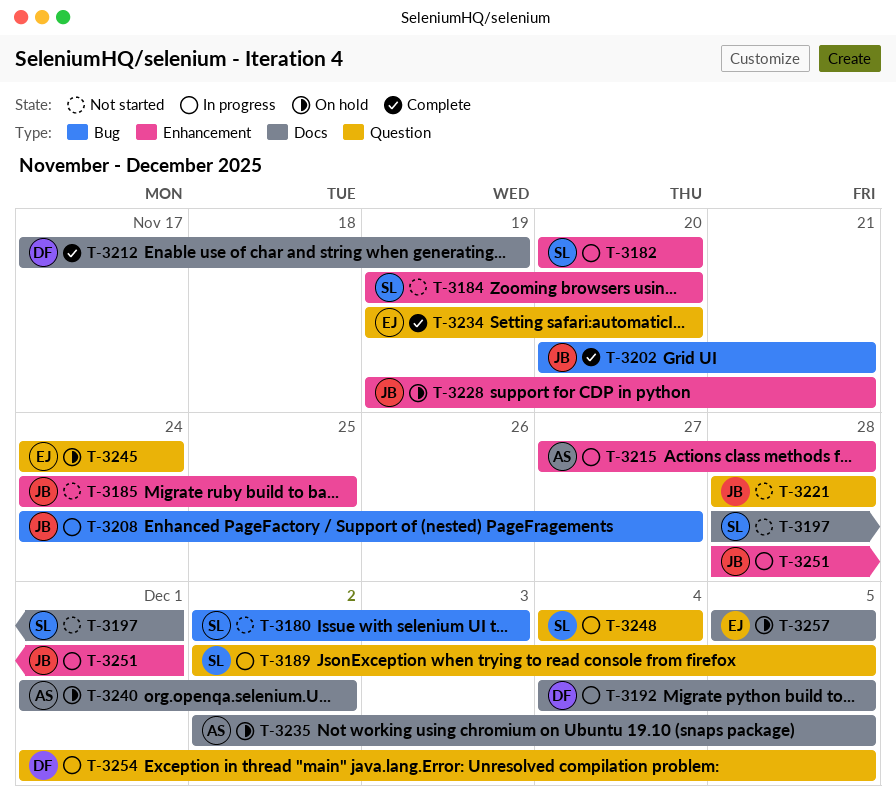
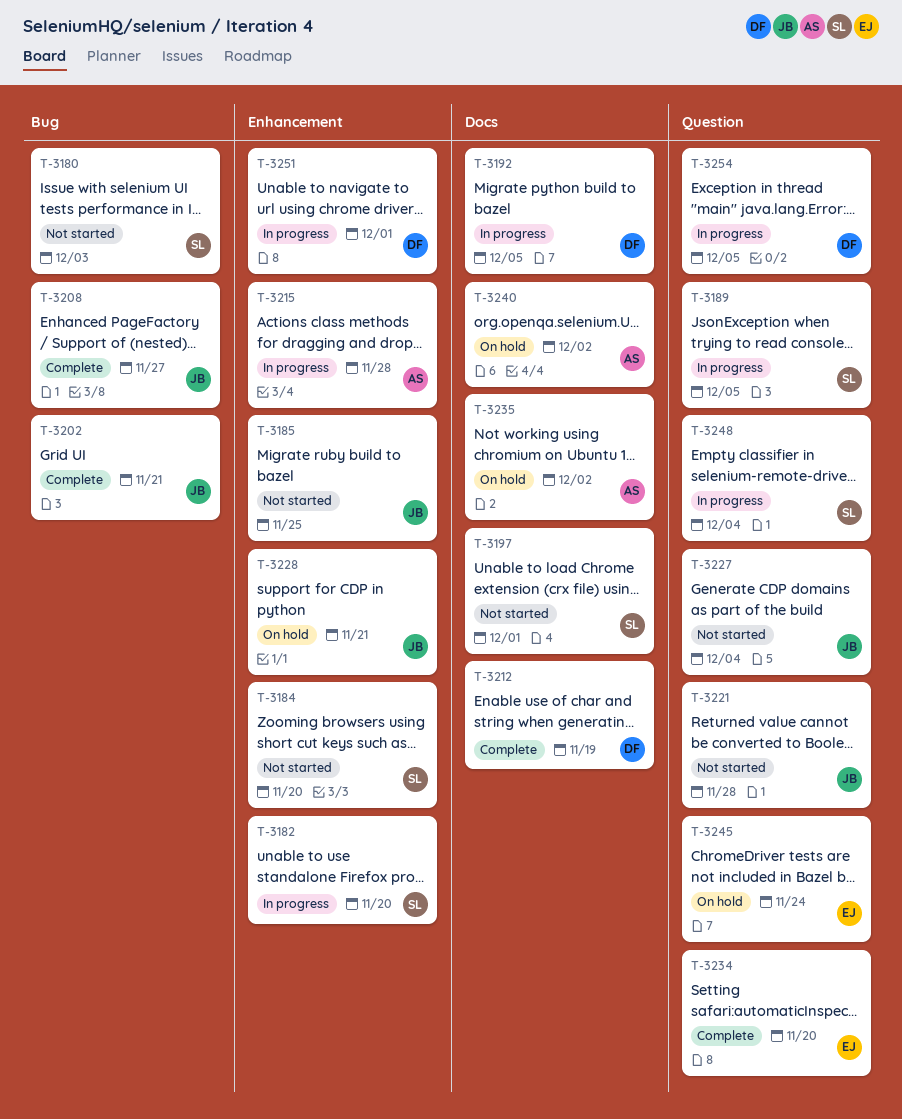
T-3208, status: In progress -> Complete
T-3227: none -> present
T-3235, due: Dec 5 -> Dec 2
T-3251, owner: JB -> DF
T-3257: present -> none

